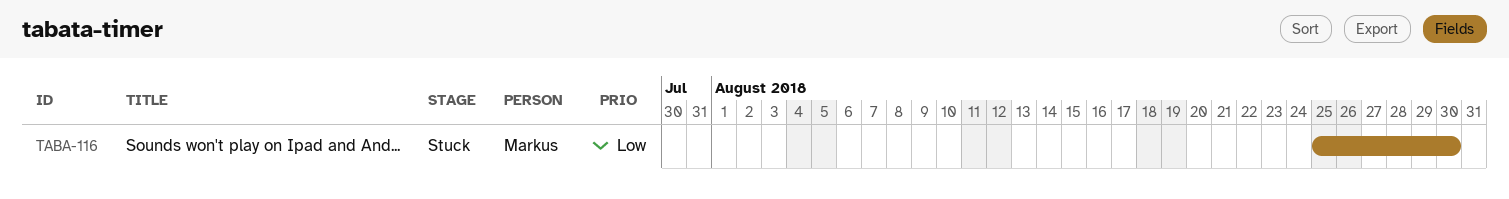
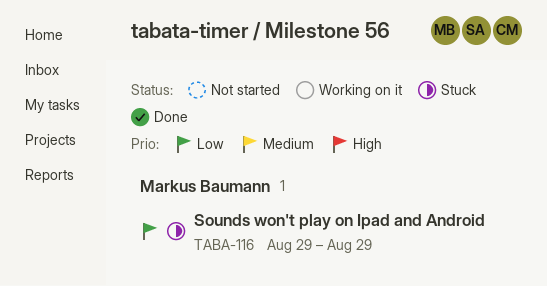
TABA-116, start: Aug 25 -> Aug 29
TABA-116, due: Aug 30 -> Aug 29

